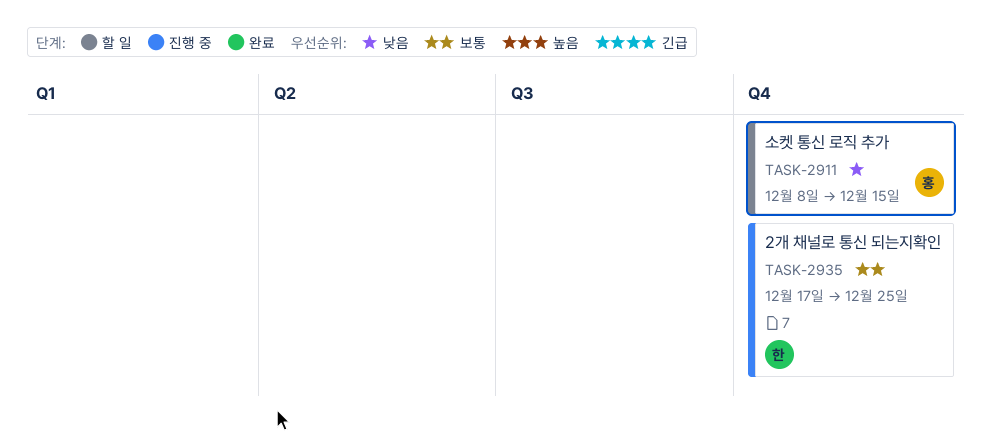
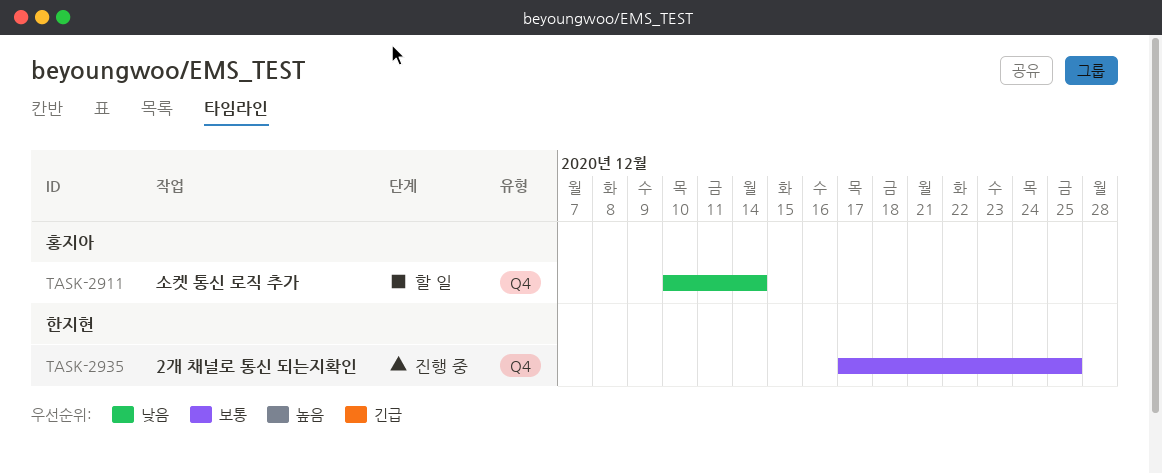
TASK-2911, start: Dec 8 -> Dec 10
TASK-2911, due: Dec 15 -> Dec 14

